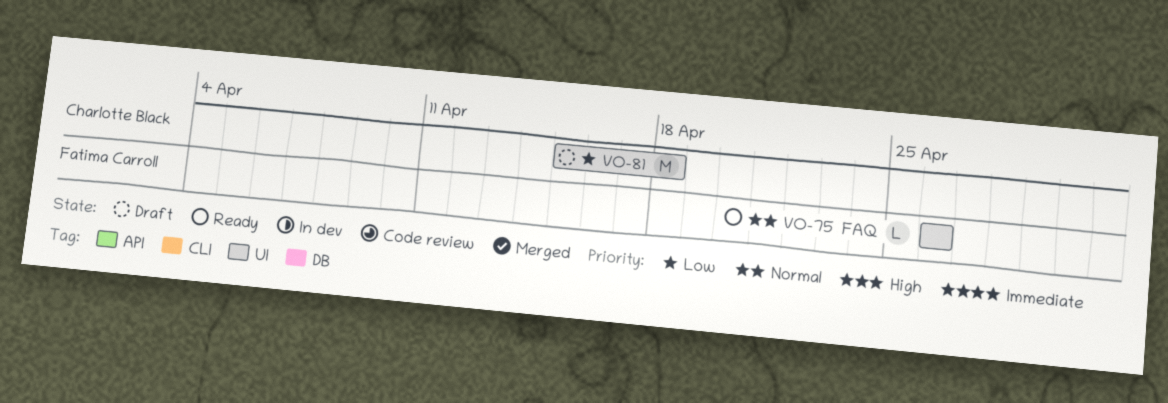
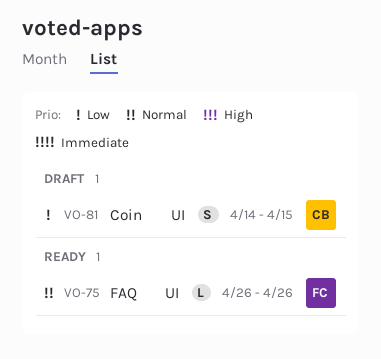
VO-81, estimate: M -> S
VO-81, start: Apr 15 -> Apr 14
VO-81, due: Apr 18 -> Apr 15

